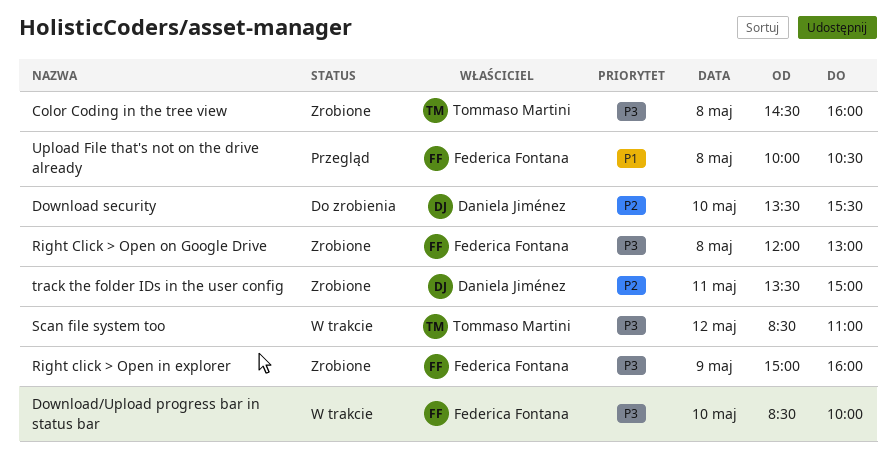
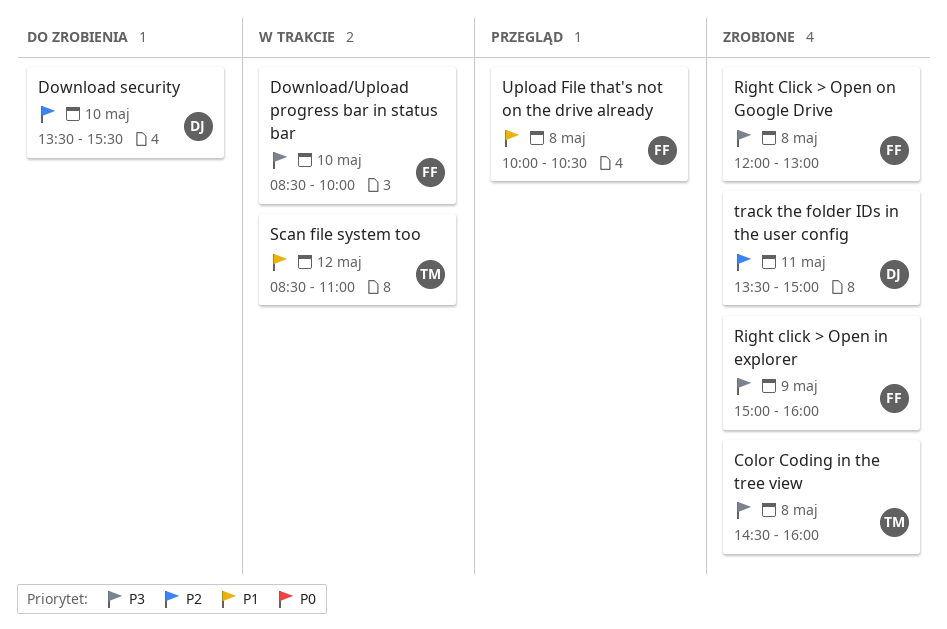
Scan file system too, priority: P3 -> P1

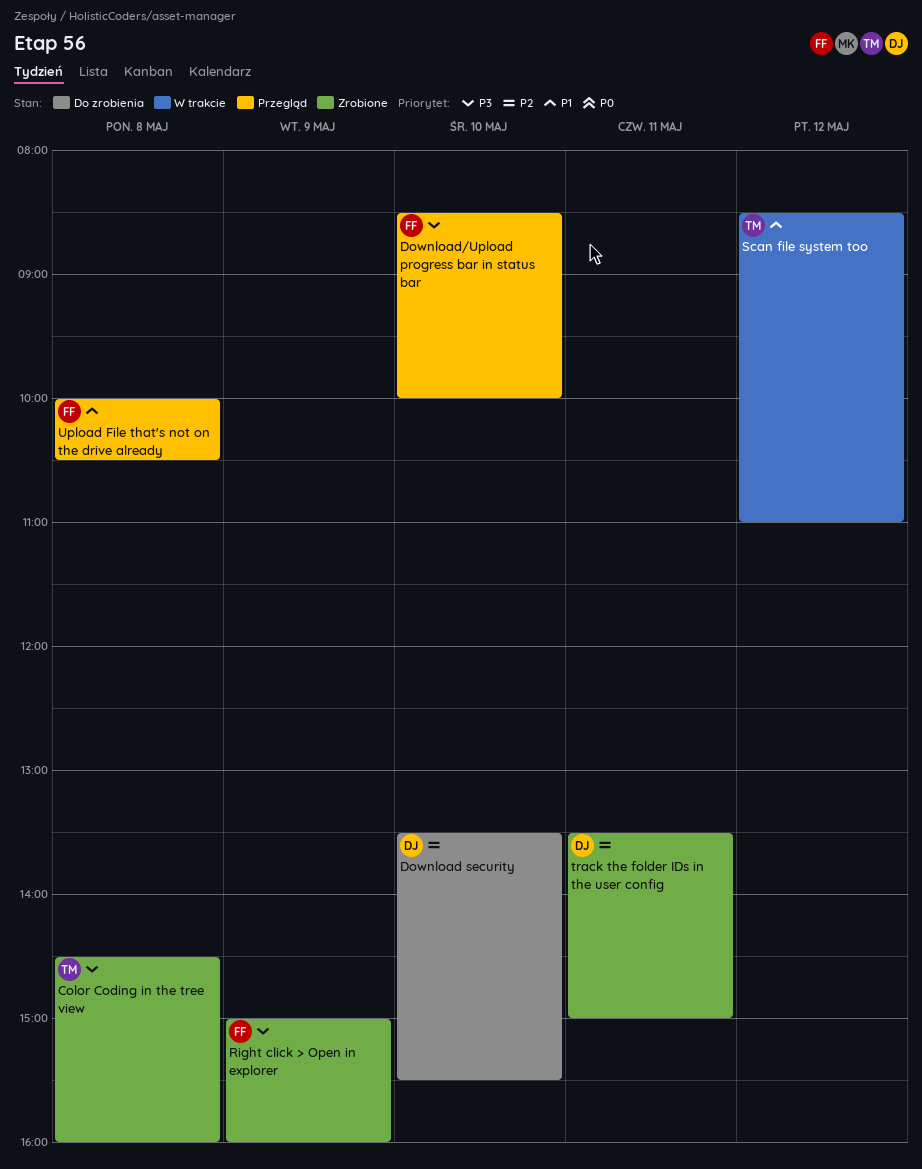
Download/Upload progress bar in status bar, status: W trakcie -> Przegląd
Right Click > Open on Google Drive: present -> none

